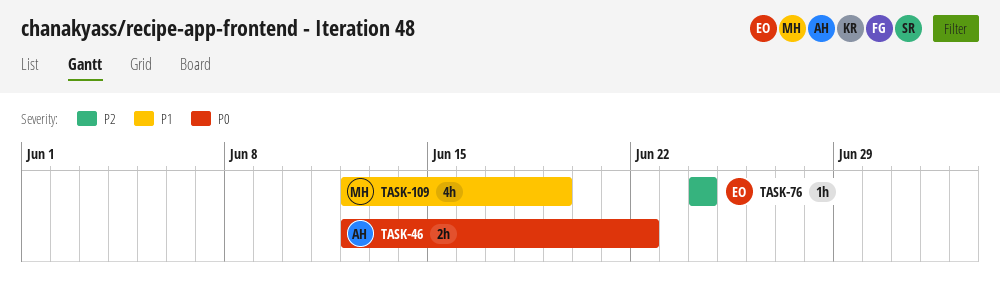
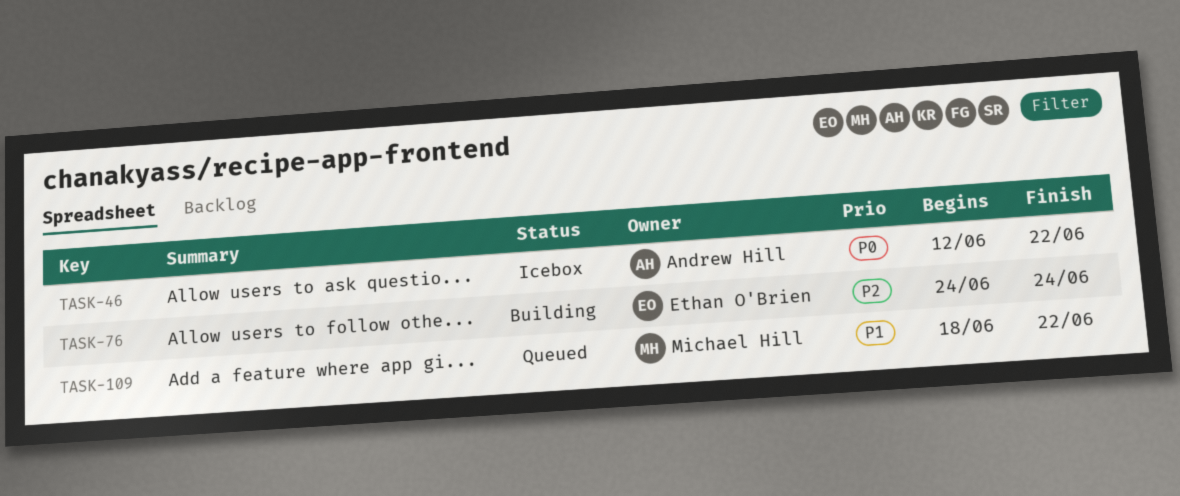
TASK-109, start: Jun 12 -> Jun 18
TASK-109, due: Jun 19 -> Jun 22

